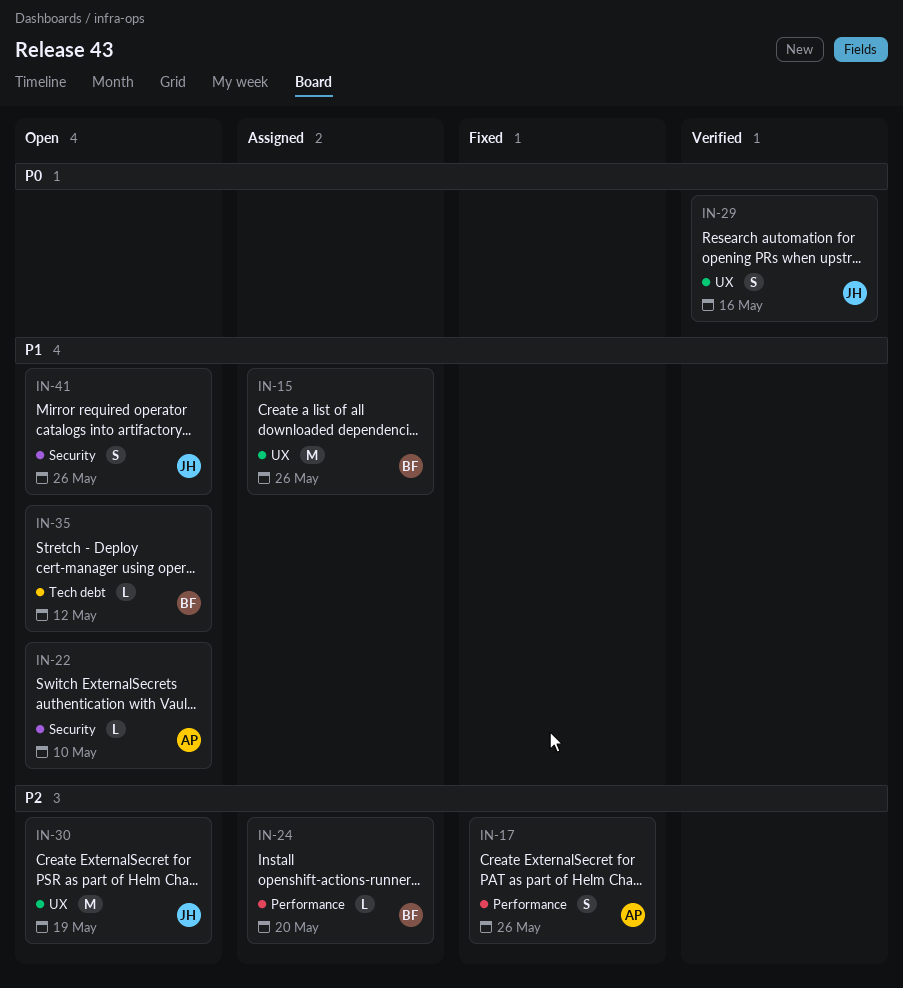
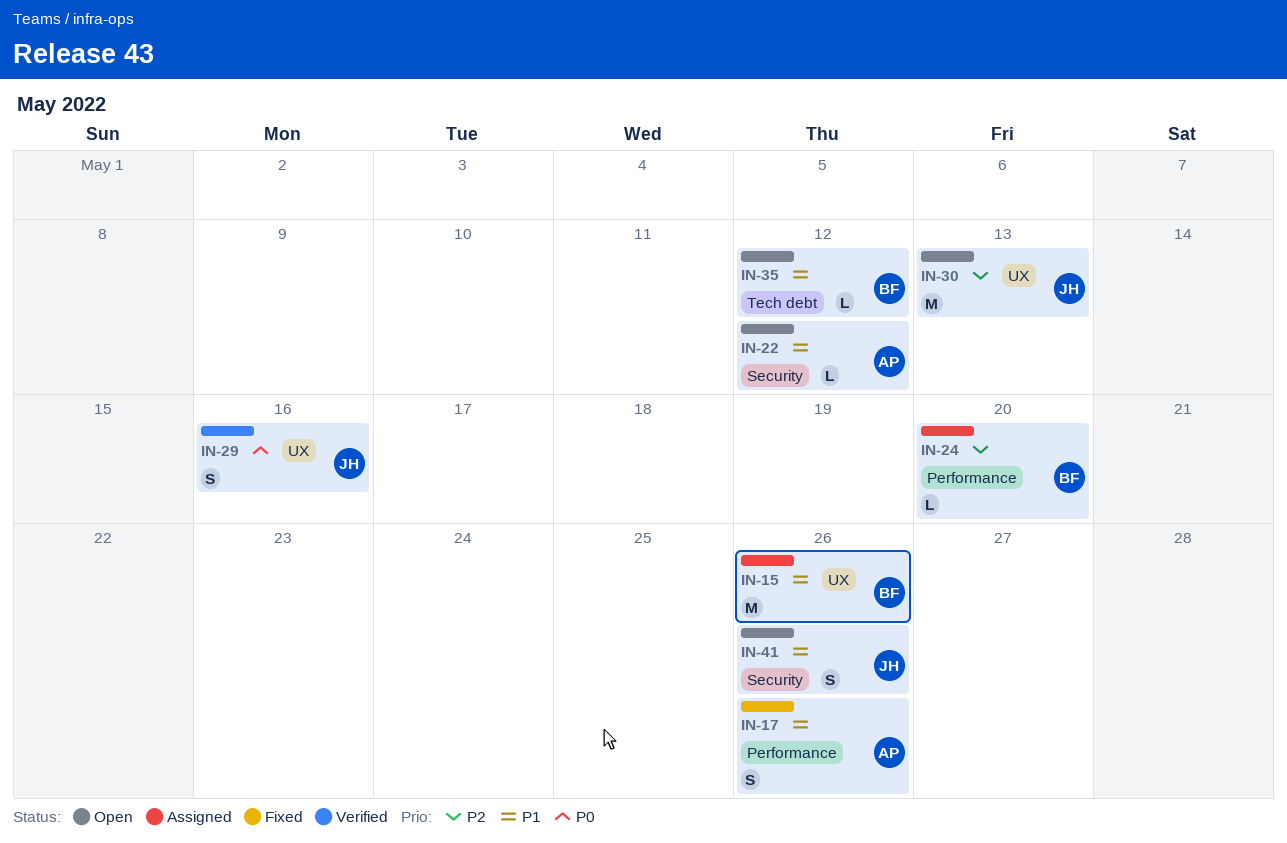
IN-17, priority: P2 -> P1
IN-22, due: May 10 -> May 12
IN-30, due: May 19 -> May 13

